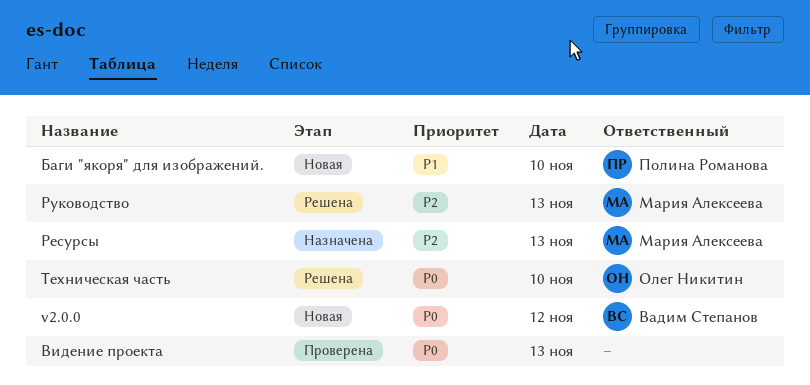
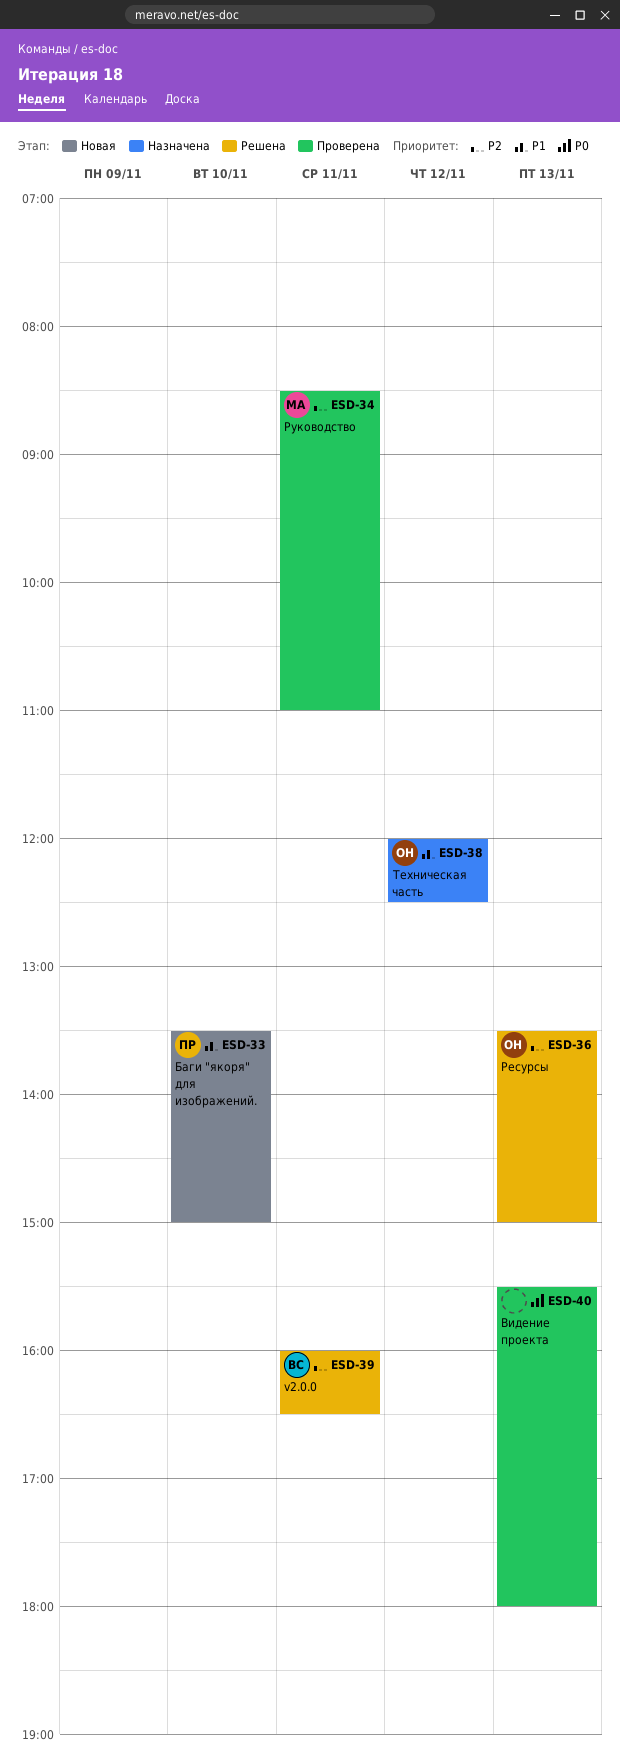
v2.0.0, status: Новая -> Решена
v2.0.0, priority: P0 -> P2
v2.0.0, day: Nov 12 -> Nov 11
Ресурсы, status: Назначена -> Решена
Ресурсы, owner: Мария Алексеева -> Олег Никитин
Руководство, status: Решена -> Проверена
Руководство, day: Nov 13 -> Nov 11
Техническая часть, status: Решена -> Назначена
Техническая часть, priority: P0 -> P1
Техническая часть, day: Nov 10 -> Nov 12

